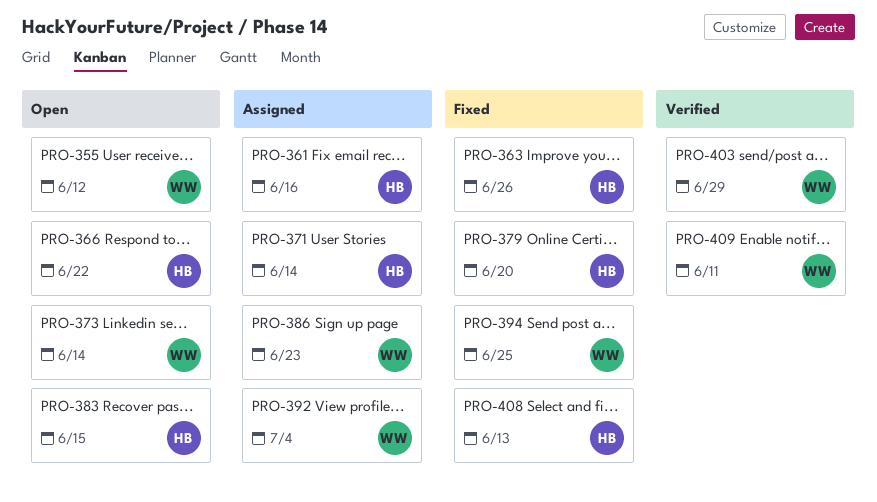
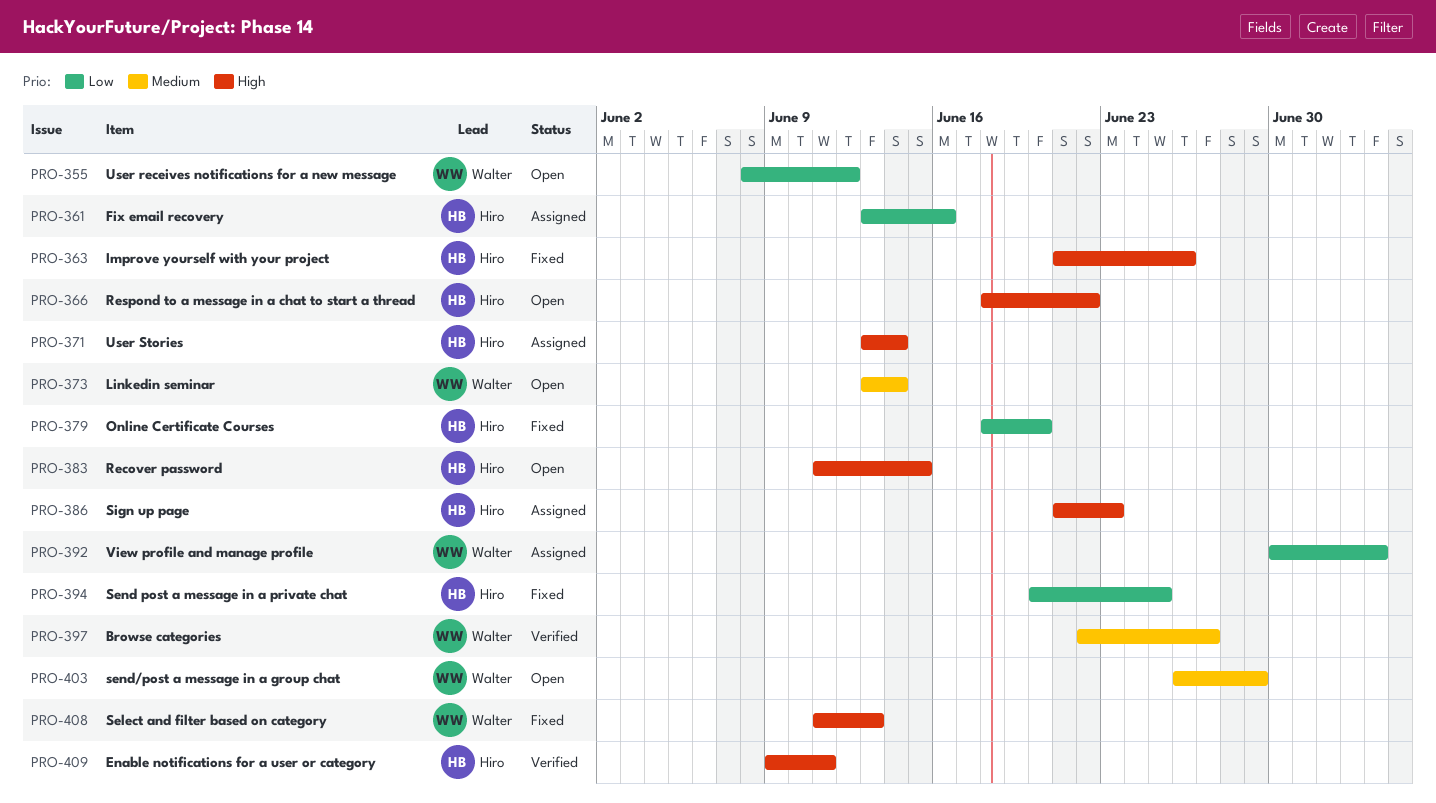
PRO-386, owner: Walter -> Hiro
PRO-394, owner: Walter -> Hiro
PRO-397: none -> present
PRO-403, status: Verified -> Open
PRO-408, owner: Hiro -> Walter
PRO-409, owner: Walter -> Hiro

